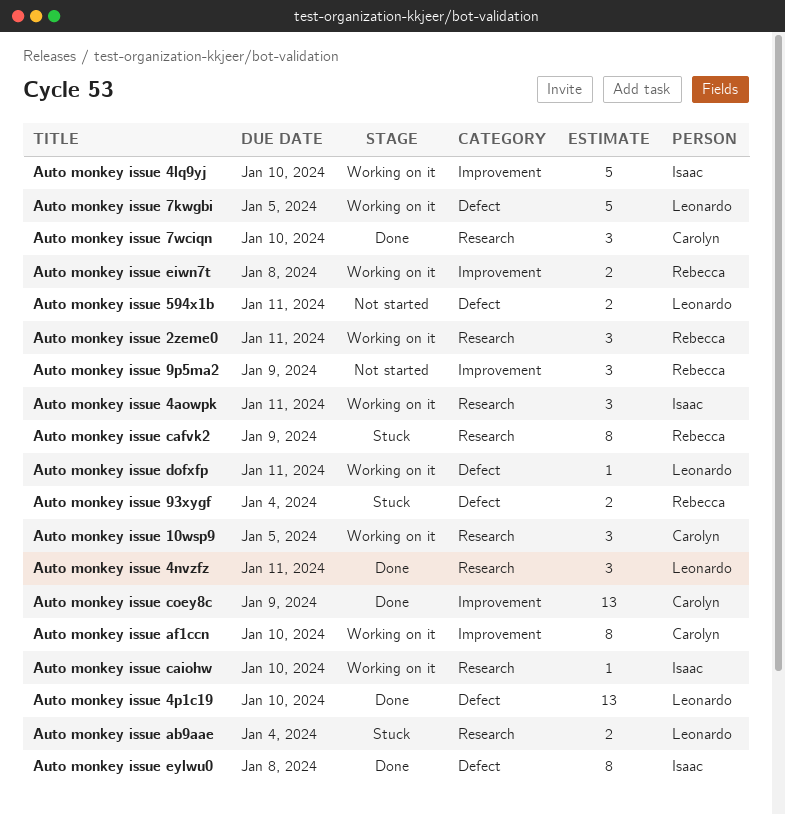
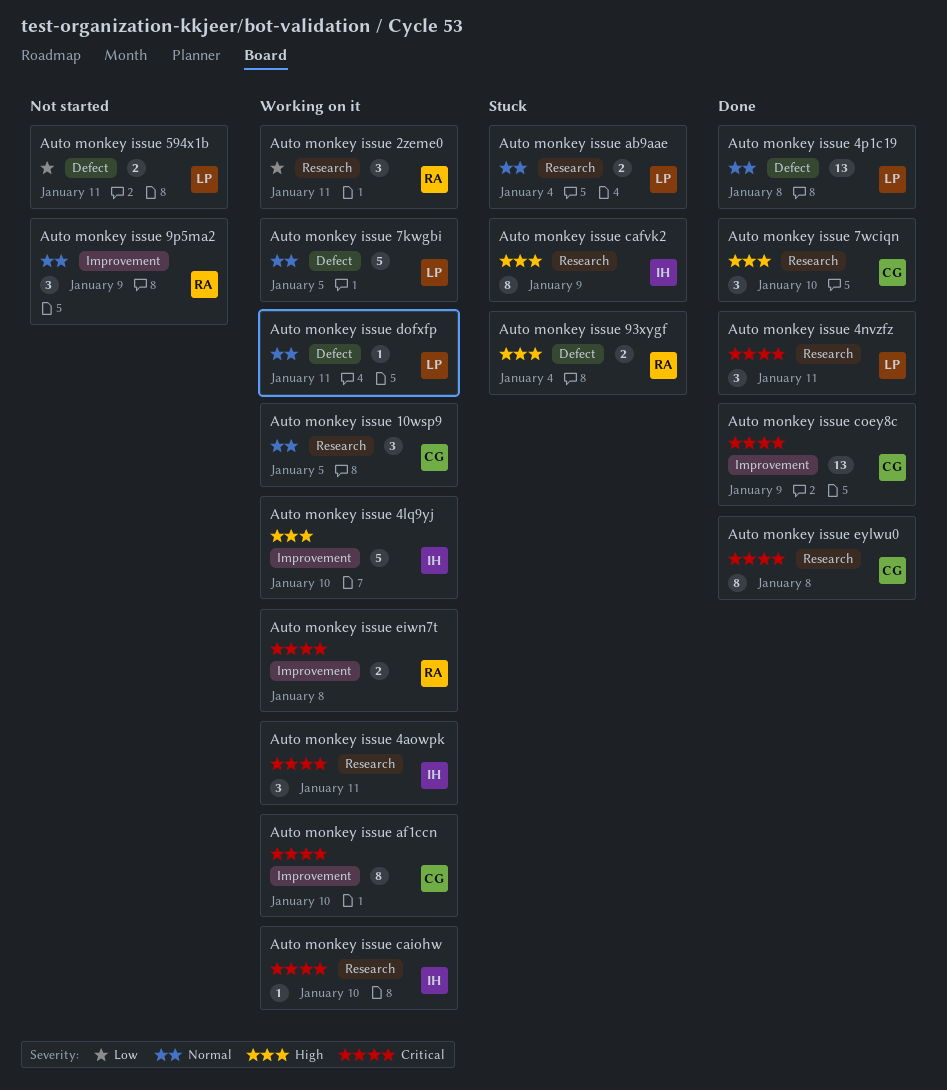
Auto monkey issue 4p1c19, due: Jan 10 -> Jan 8
Auto monkey issue cafvk2, owner: Rebecca -> Isaac
Auto monkey issue eylwu0, owner: Isaac -> Carolyn
Auto monkey issue eylwu0, label: Defect -> Research

